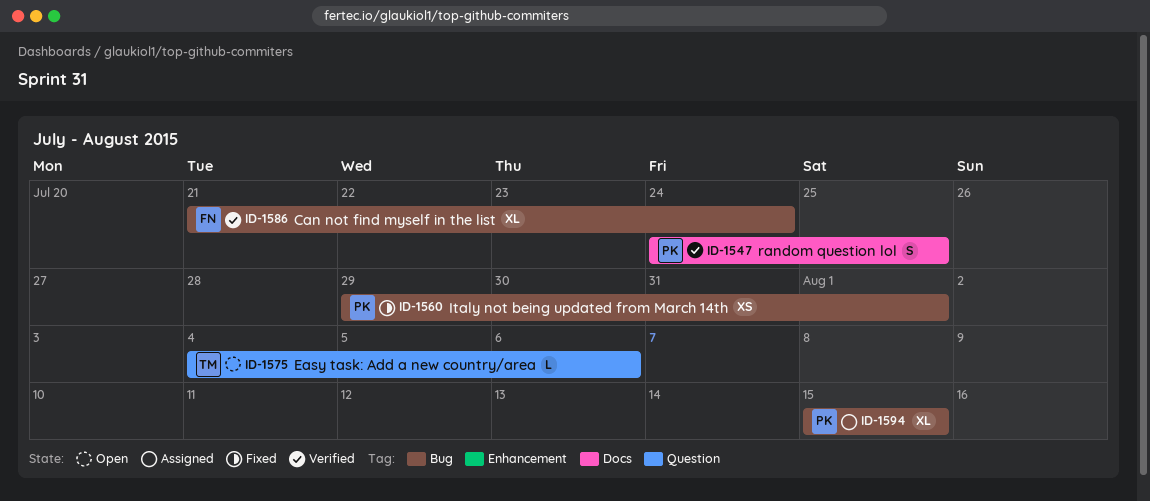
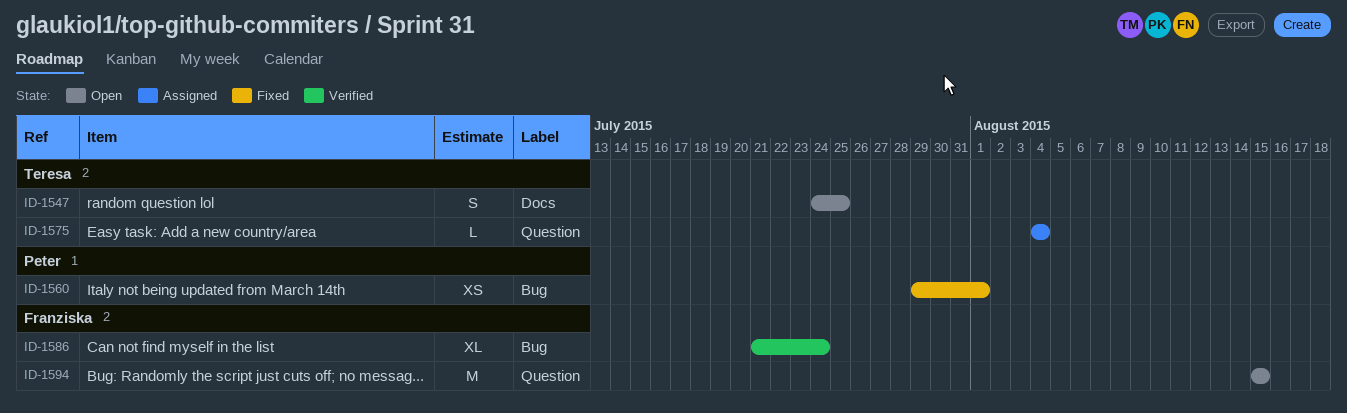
ID-1547, status: Verified -> Open
ID-1547, owner: Peter -> Teresa
ID-1575, status: Open -> Assigned
ID-1575, due: Aug 6 -> Aug 4
ID-1594, status: Assigned -> Open
ID-1594, owner: Peter -> Franziska
ID-1594, label: Bug -> Question
ID-1594, estimate: XL -> M

